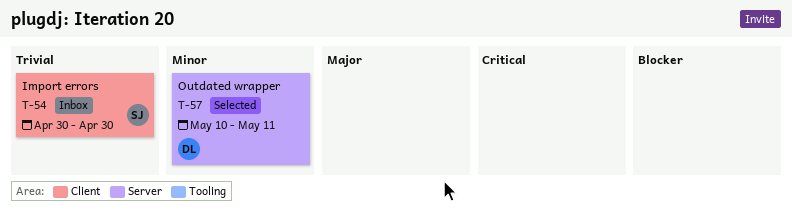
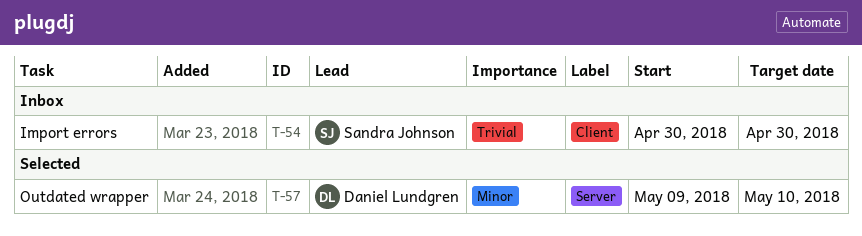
T-57, start: May 10 -> May 9
T-57, due: May 11 -> May 10

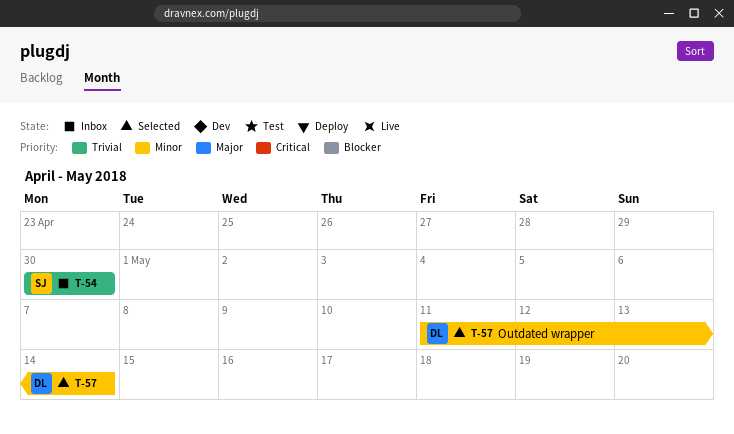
T-57, start: May 9 -> May 11
T-57, due: May 10 -> May 14

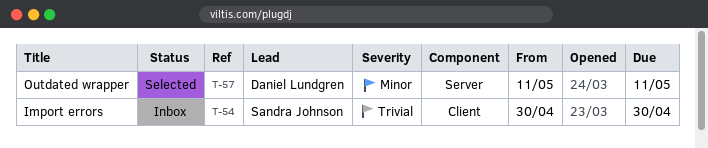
T-57, due: May 14 -> May 11

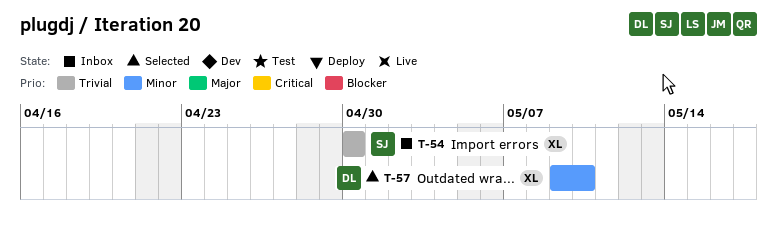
T-57, start: May 11 -> May 9
T-57, due: May 11 -> May 10

